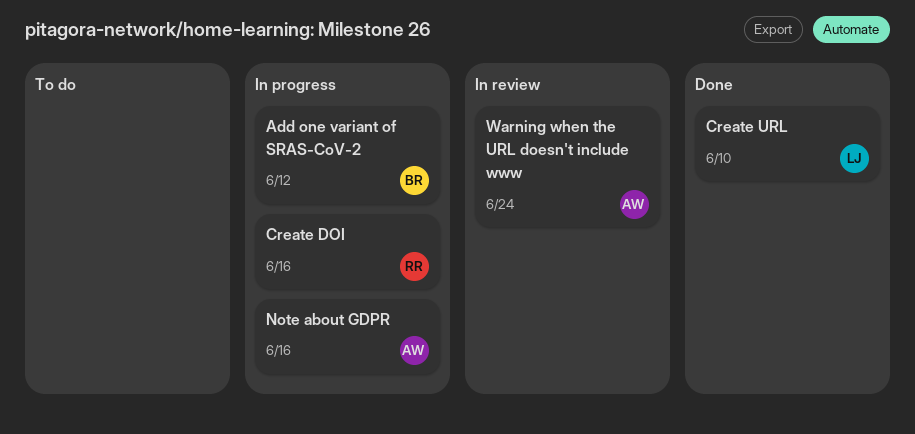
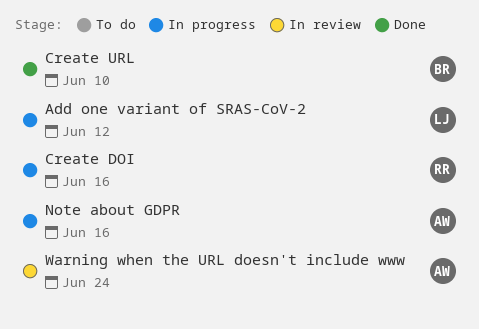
Add one variant of SRAS-CoV-2, owner: BR -> LJ
Create URL, owner: LJ -> BR

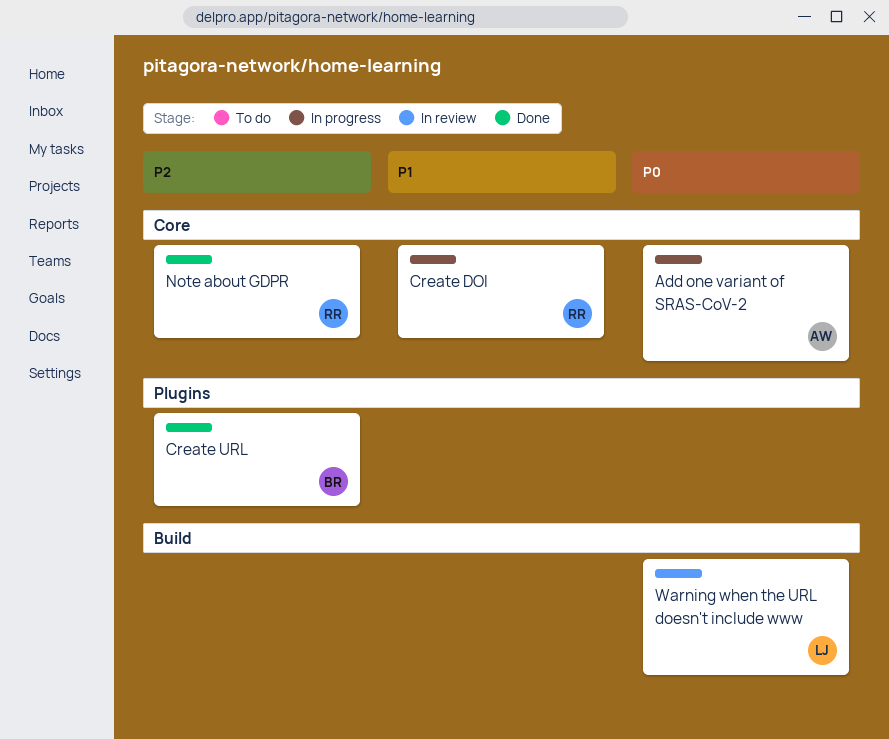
Add one variant of SRAS-CoV-2, owner: LJ -> AW
Note about GDPR, status: In progress -> Done
Note about GDPR, owner: AW -> RR
Warning when the URL doesn't include www, owner: AW -> LJ

